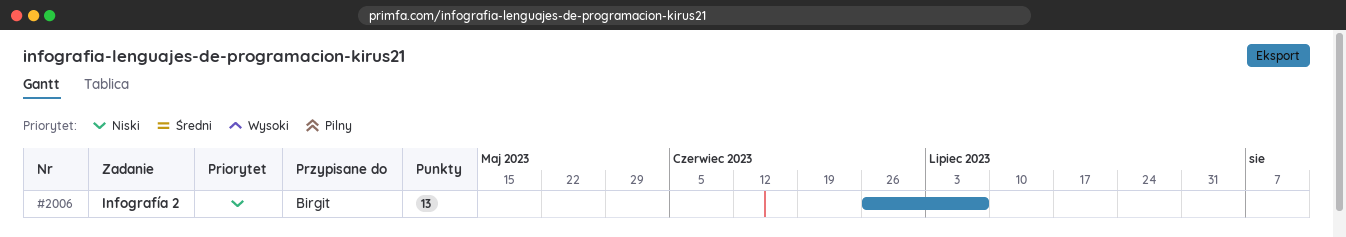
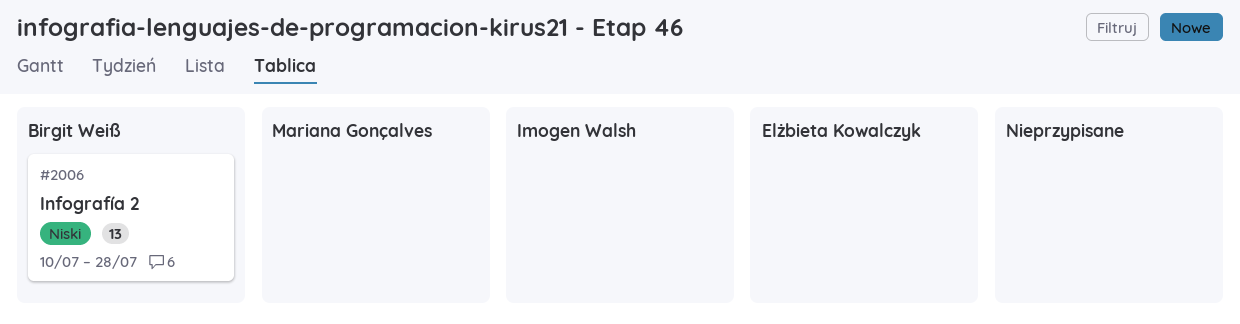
#2006, start: Jun 26 -> Jul 10
#2006, due: Jul 7 -> Jul 28

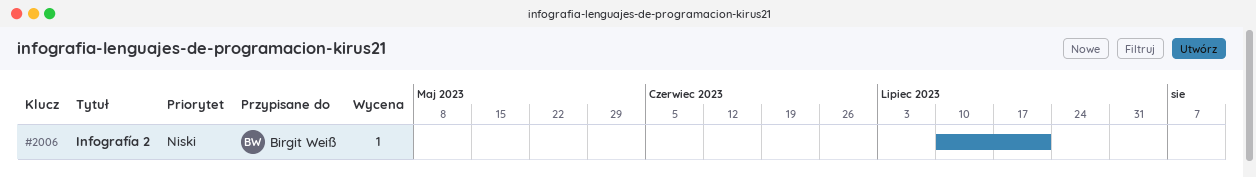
#2006, estimate: 13 -> 1
#2006, due: Jul 28 -> Jul 21

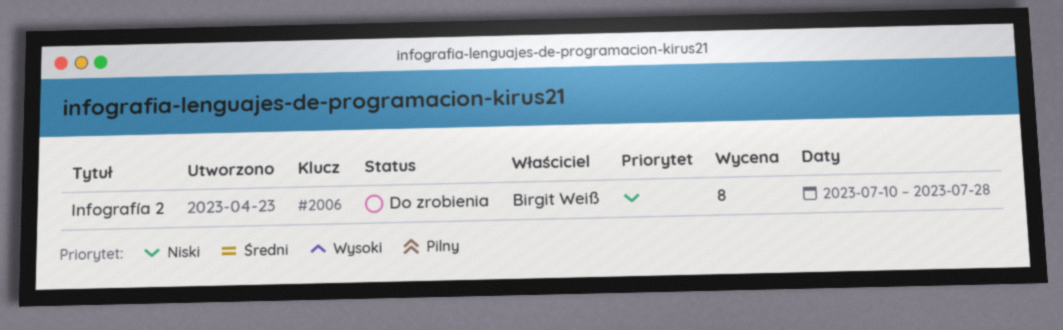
#2006, estimate: 1 -> 8
#2006, due: Jul 21 -> Jul 28

